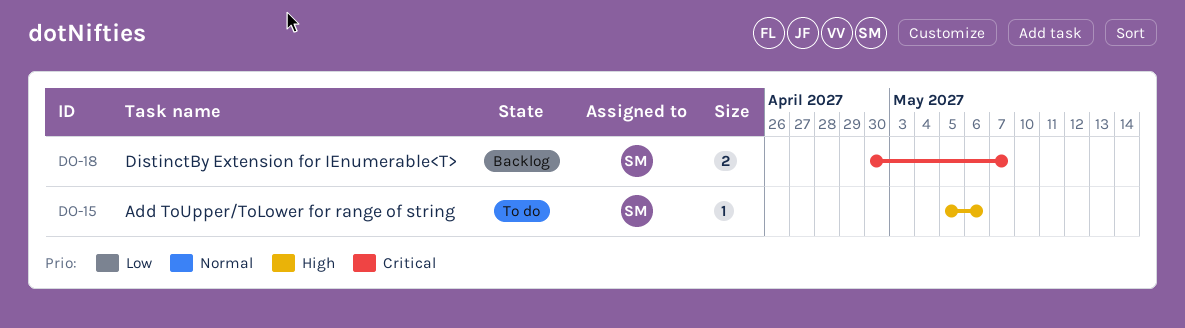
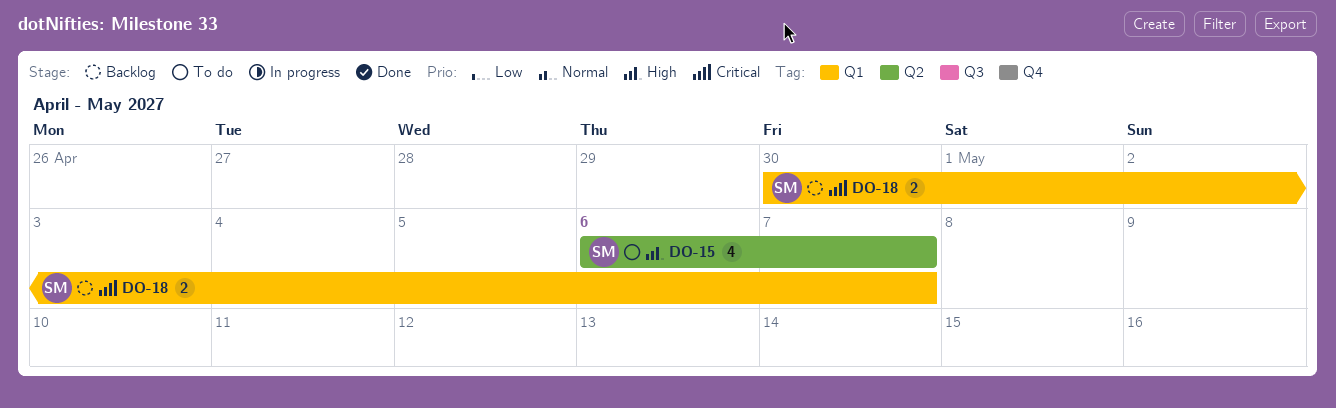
DO-15, estimate: 1 -> 4
DO-15, start: May 5 -> May 6
DO-15, due: May 6 -> May 7

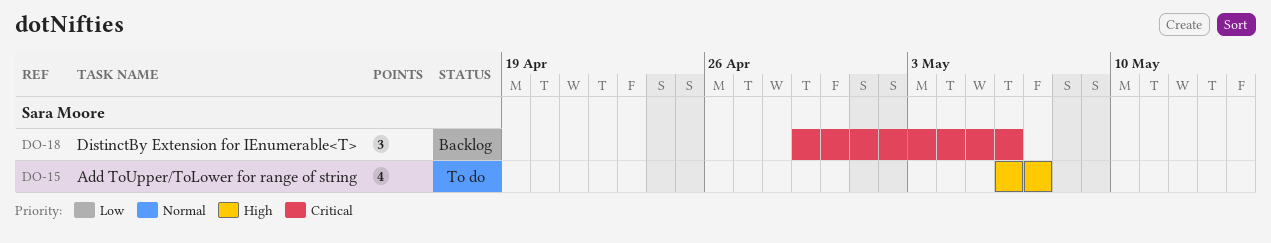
DO-18, estimate: 2 -> 3
DO-18, start: Apr 30 -> Apr 29
DO-18, due: May 7 -> May 6

